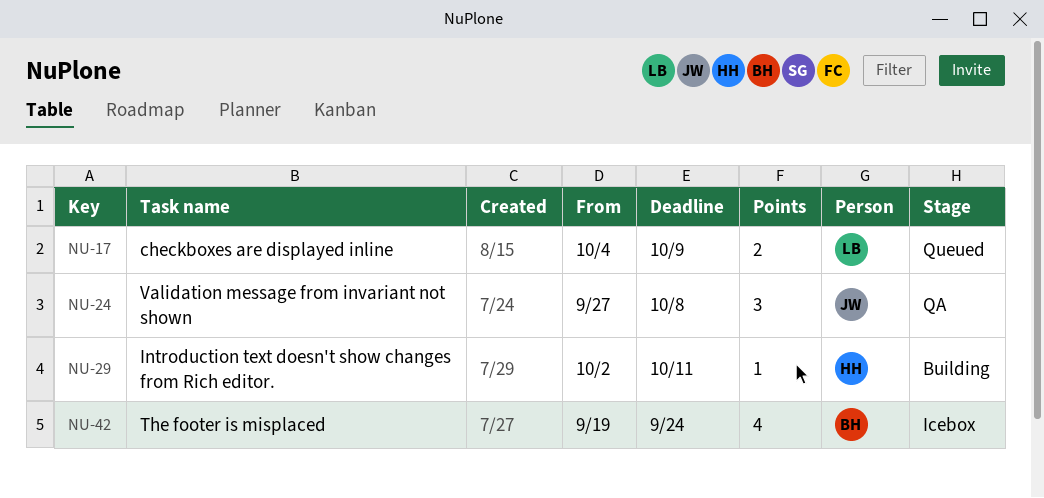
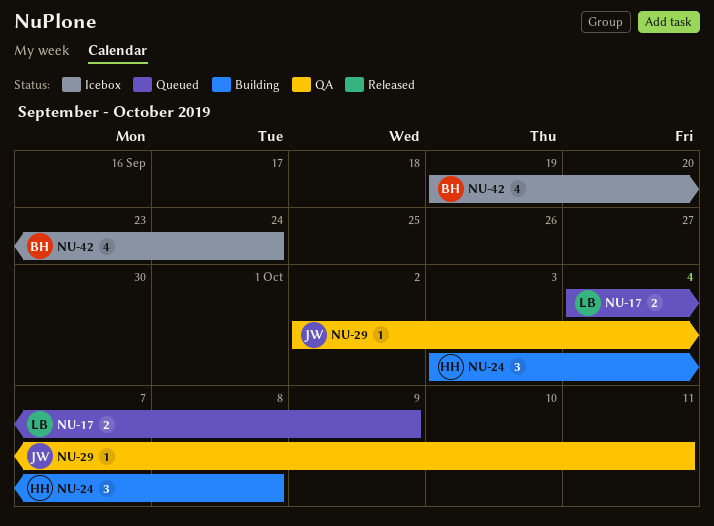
NU-24, status: QA -> Building
NU-24, owner: JW -> HH
NU-24, start: Sep 27 -> Oct 3
NU-29, status: Building -> QA
NU-29, owner: HH -> JW

